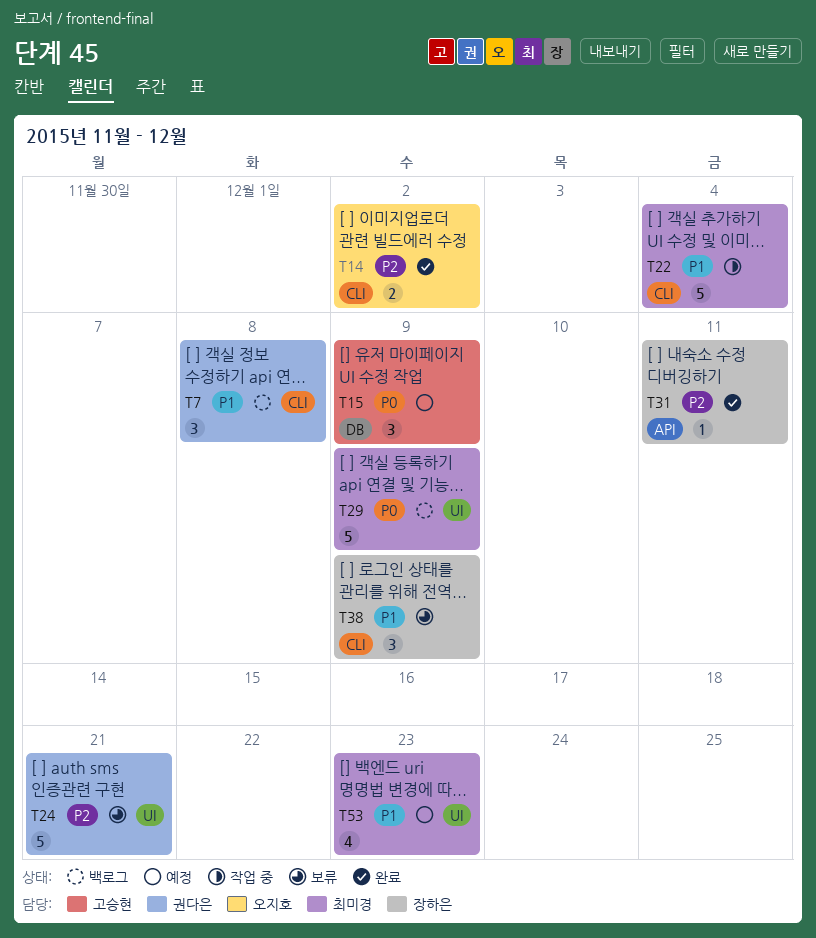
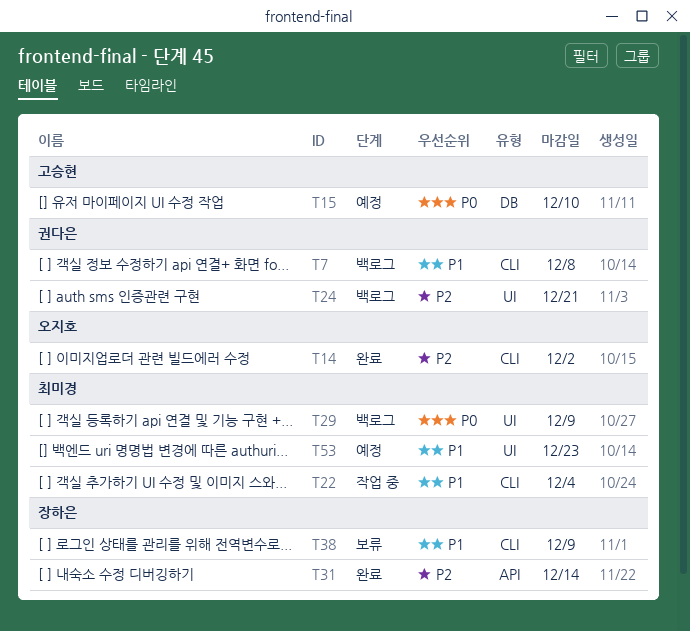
T15, due: Dec 9 -> Dec 10
T24, status: 보류 -> 백로그
T31, due: Dec 11 -> Dec 14

